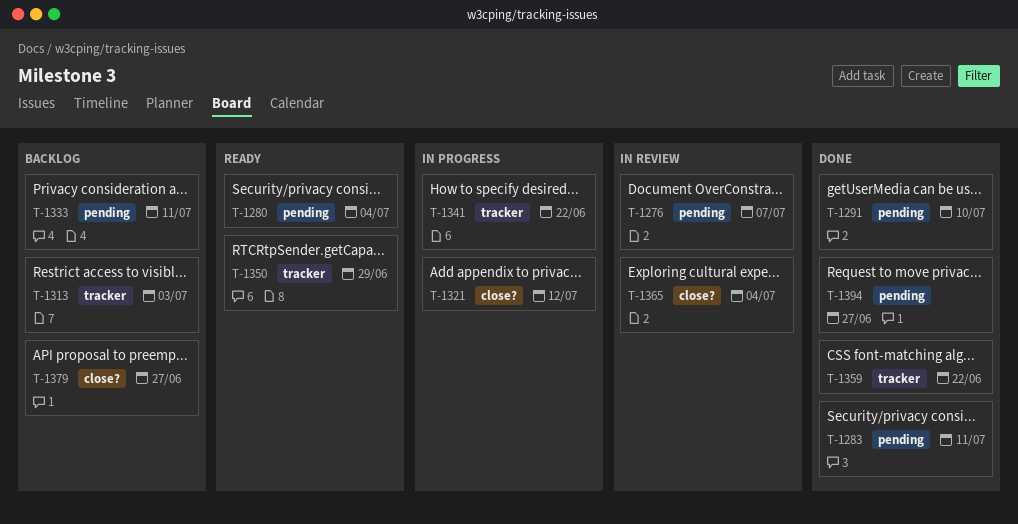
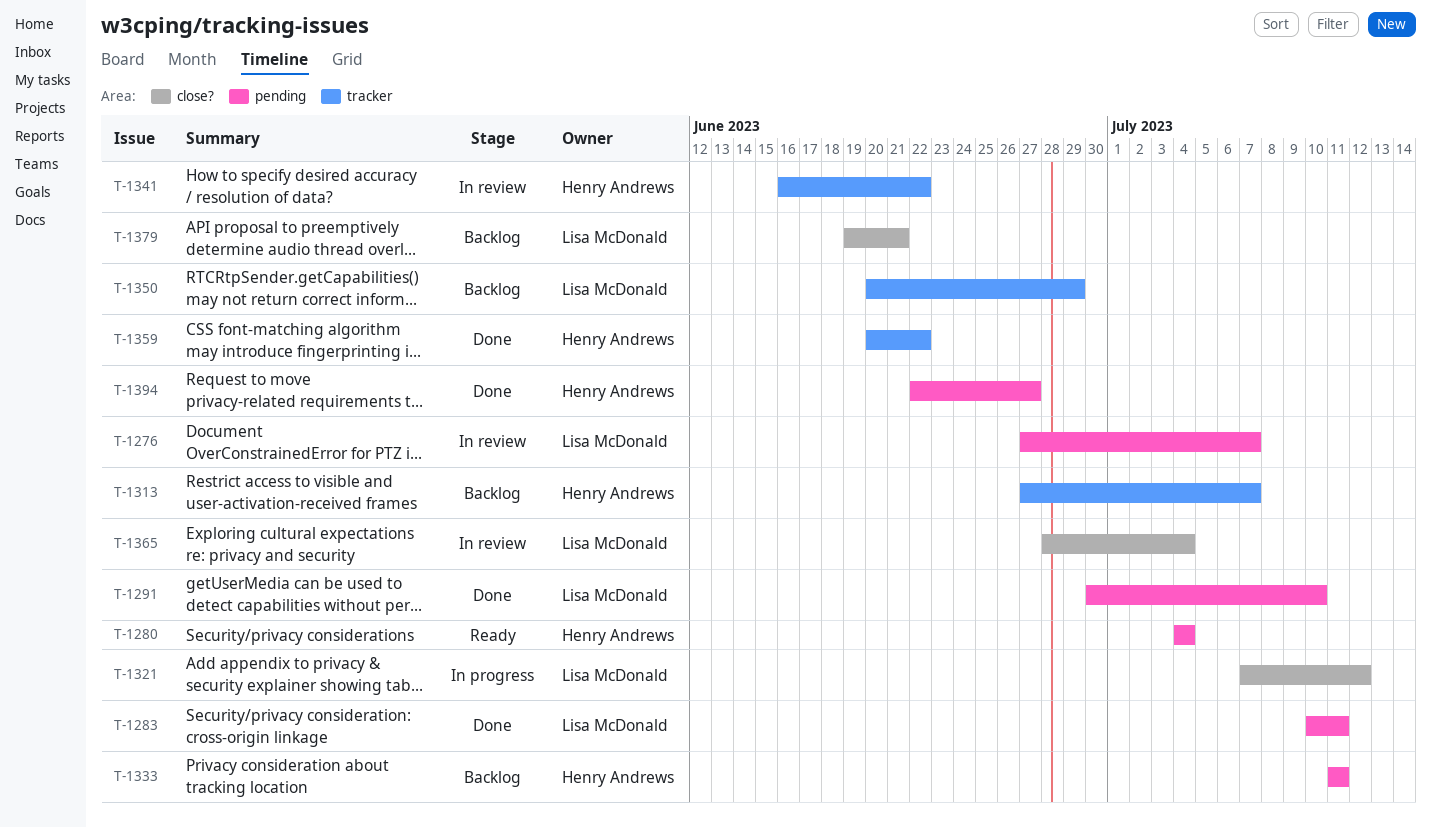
T-1313, due: Jul 3 -> Jul 7
T-1341, status: In progress -> In review
T-1350, status: Ready -> Backlog
T-1379, due: Jun 27 -> Jun 21

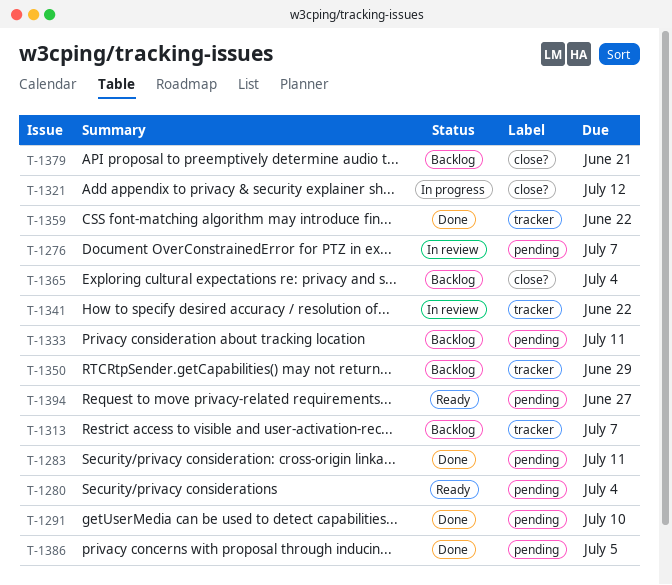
T-1365, status: In review -> Backlog
T-1386: none -> present
T-1394, status: Done -> Ready

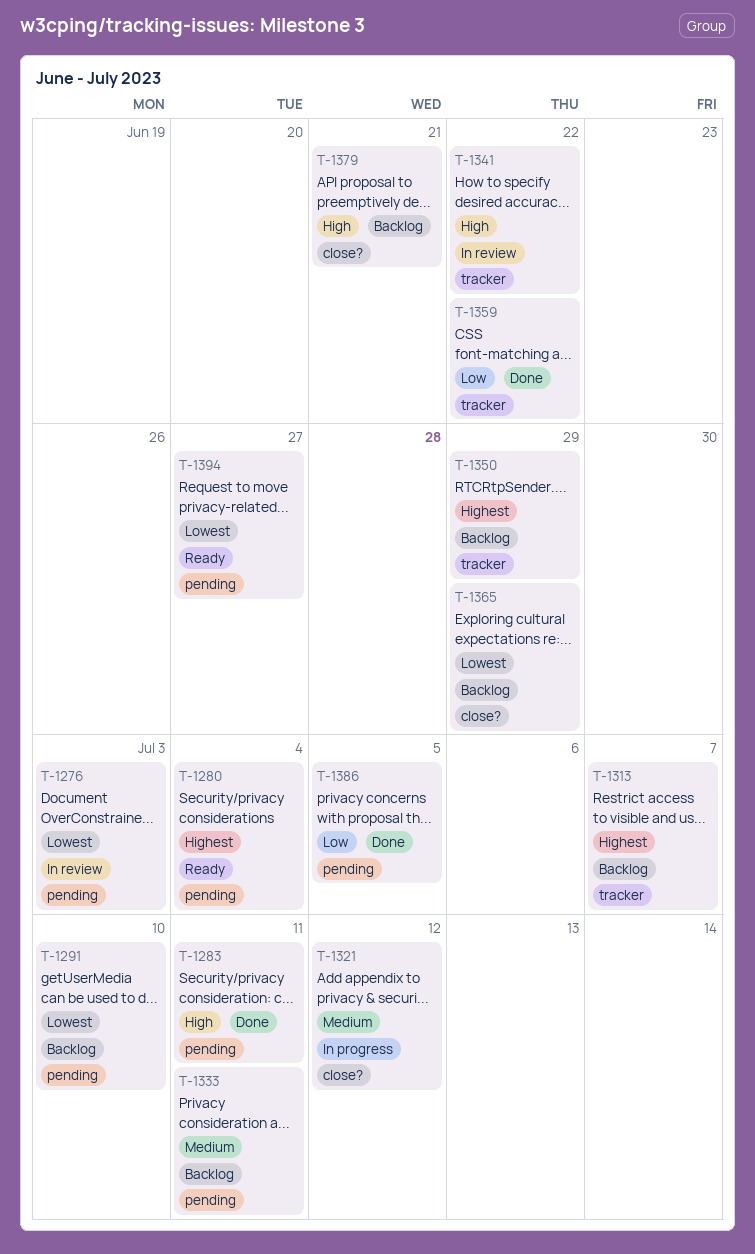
T-1276, due: Jul 7 -> Jul 3
T-1291, status: Done -> Backlog
T-1365, due: Jul 4 -> Jun 29

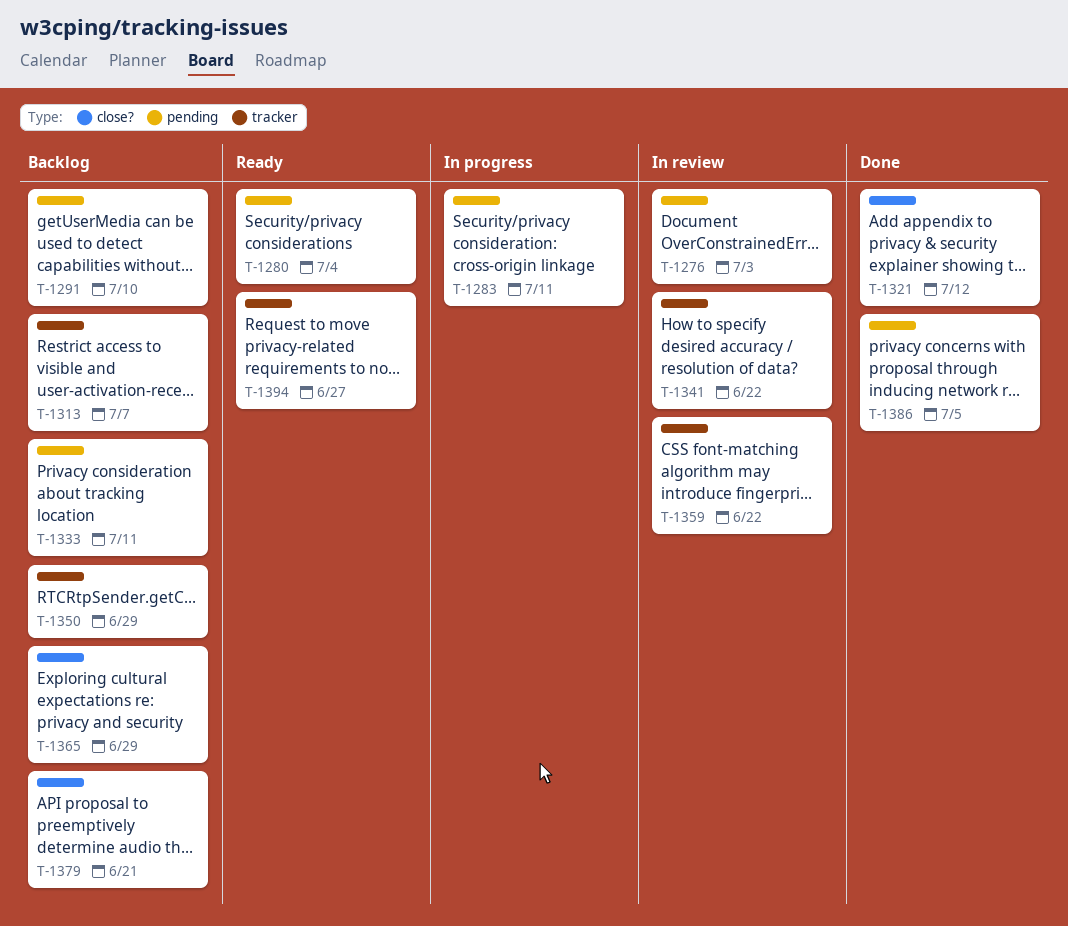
T-1283, status: Done -> In progress
T-1321, status: In progress -> Done
T-1359, status: Done -> In review
T-1394, label: pending -> tracker

